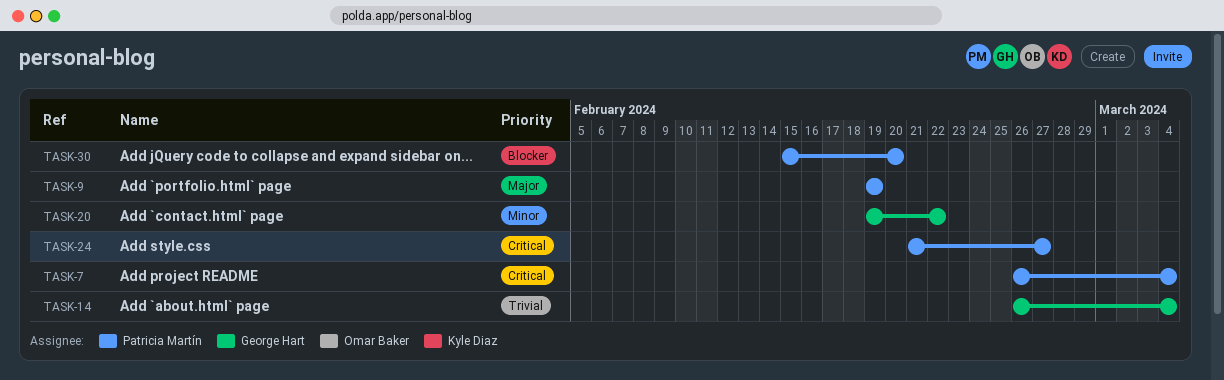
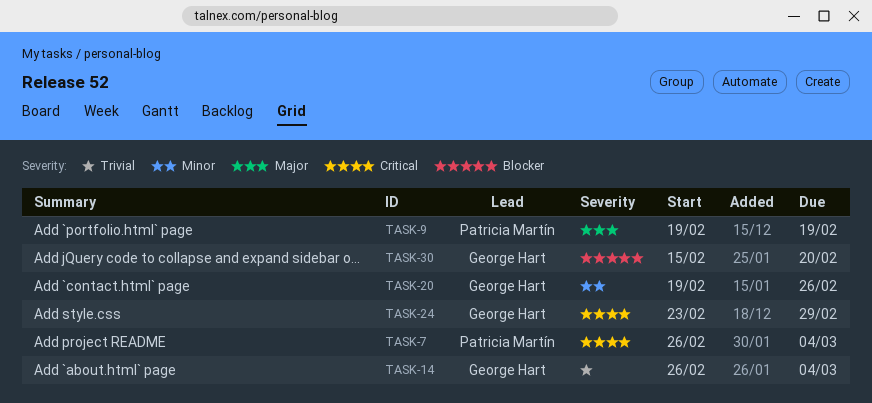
TASK-20, due: Feb 22 -> Feb 26
TASK-24, owner: Patricia Martín -> George Hart
TASK-24, start: Feb 21 -> Feb 23
TASK-24, due: Feb 27 -> Feb 29
TASK-30, owner: Patricia Martín -> George Hart

